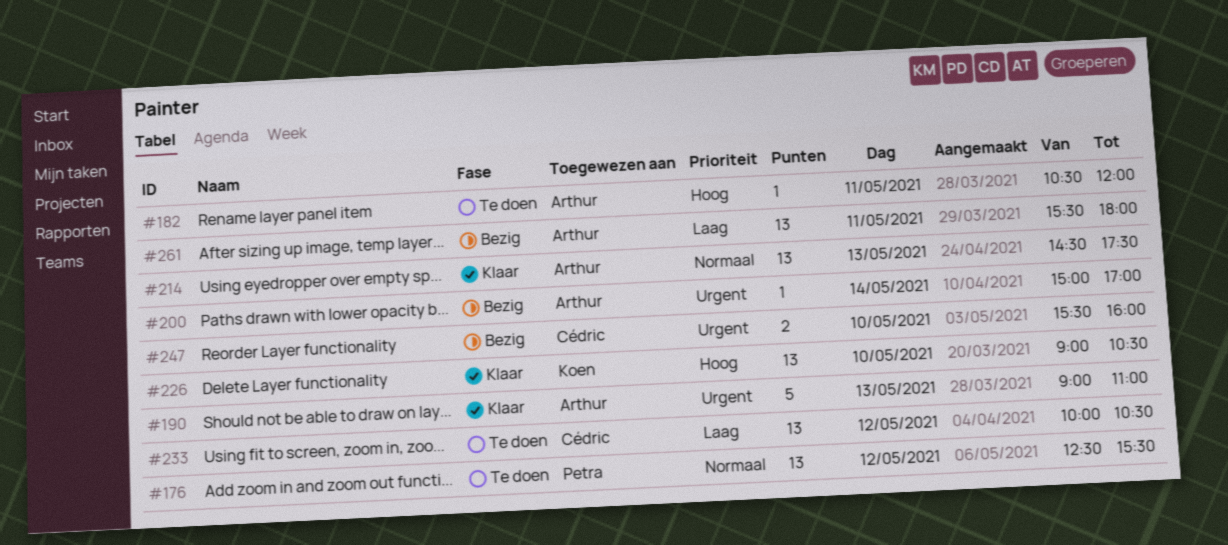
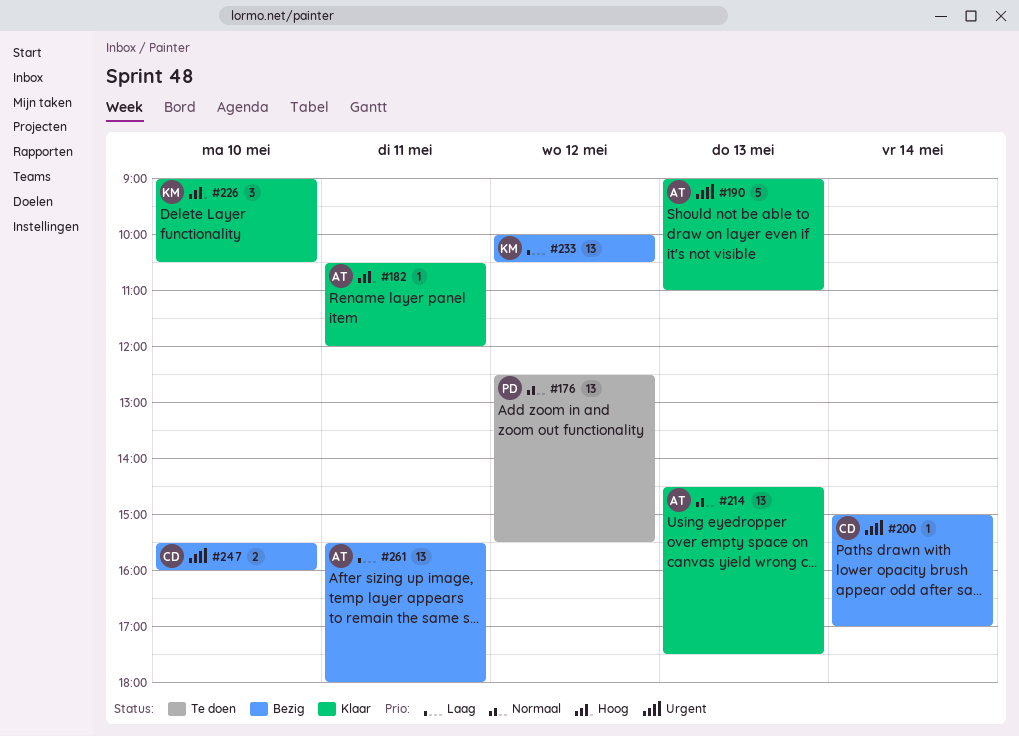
#182, status: Te doen -> Klaar
#200, owner: Arthur -> Cédric
#226, estimate: 13 -> 3
#233, status: Te doen -> Bezig
#233, owner: Cédric -> Koen

